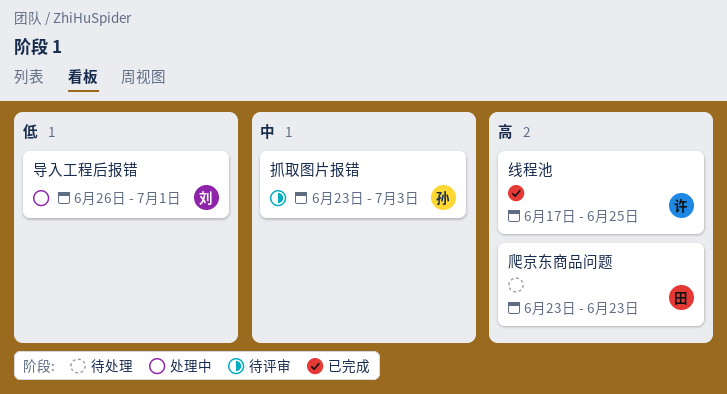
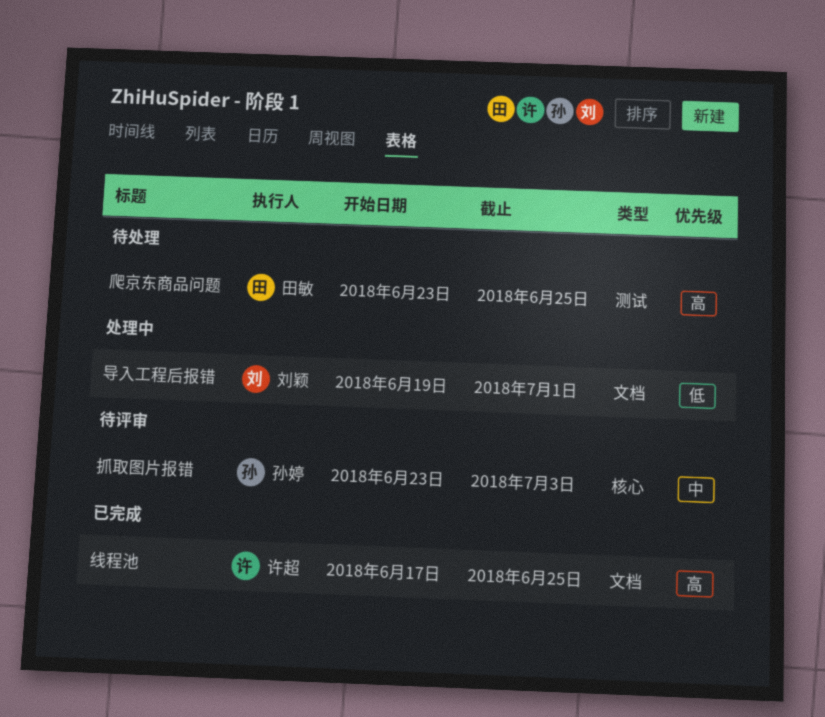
导入工程后报错, start: Jun 26 -> Jun 19
爬京东商品问题, due: Jun 23 -> Jun 25

